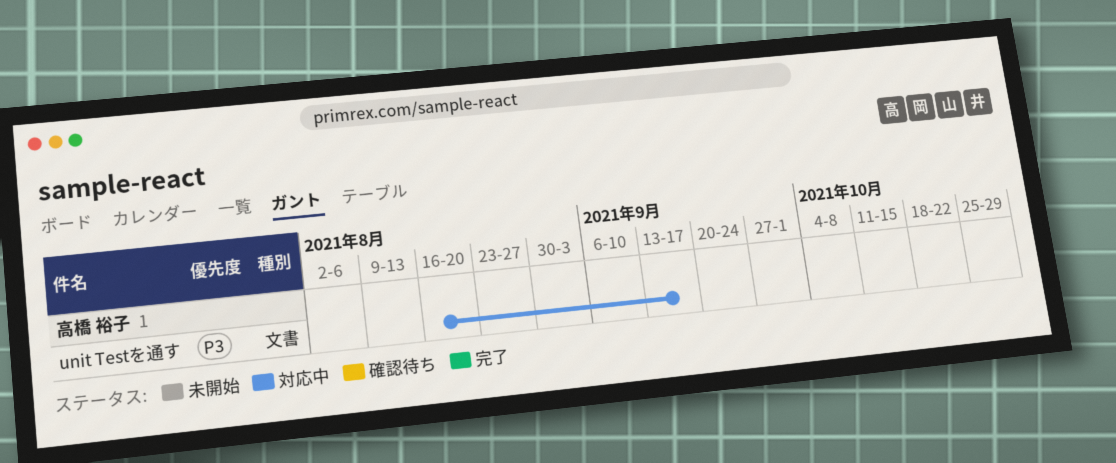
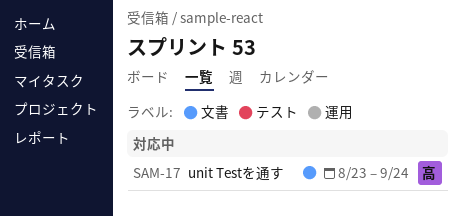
unit Testを通す, start: Aug 16 -> Aug 23
unit Testを通す, due: Sep 17 -> Sep 24

